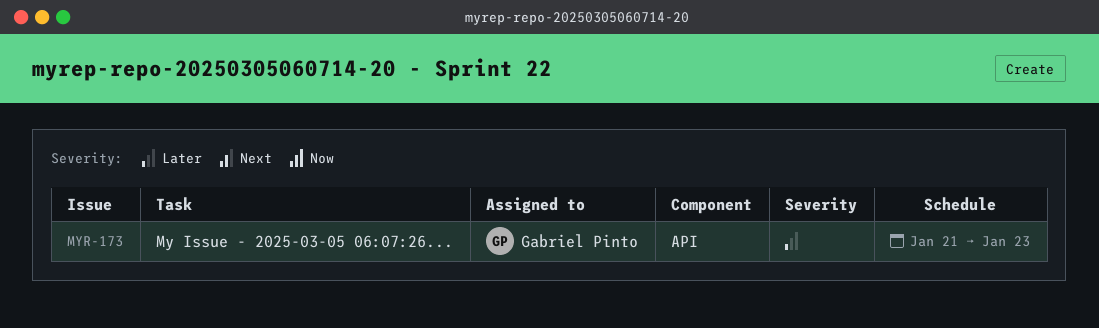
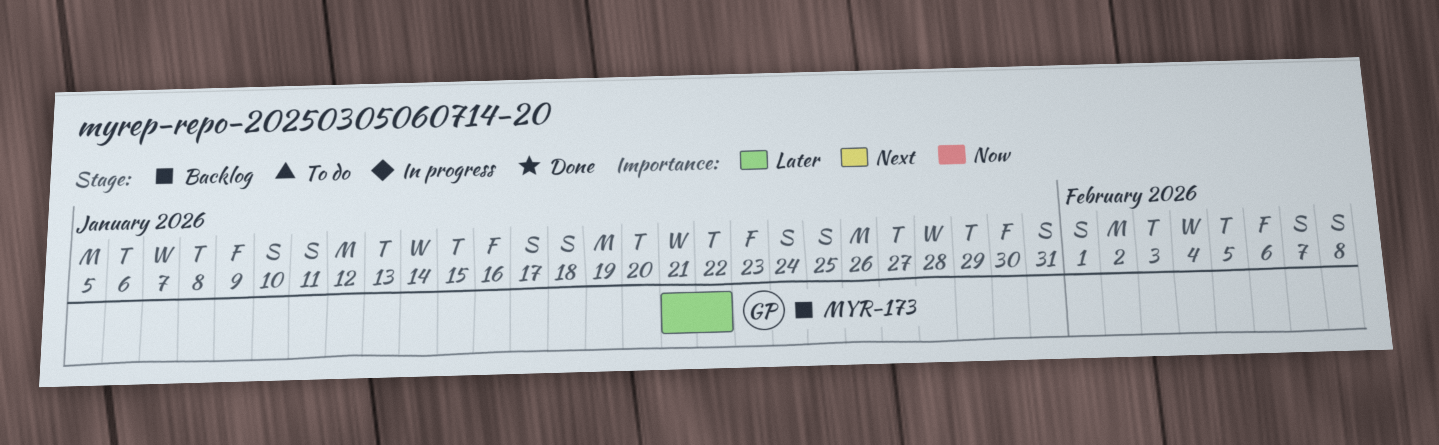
MYR-173, due: Jan 23 -> Jan 22

